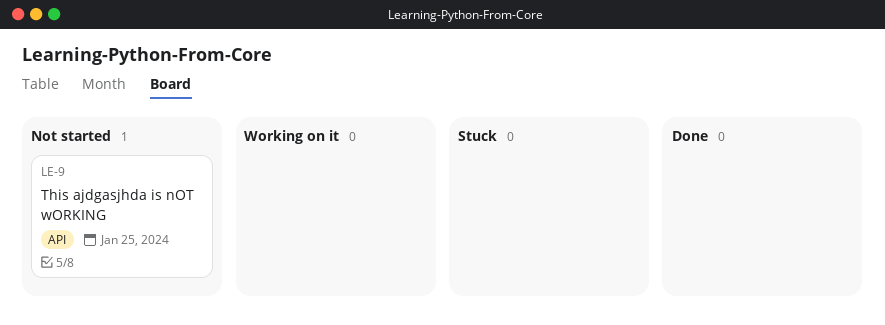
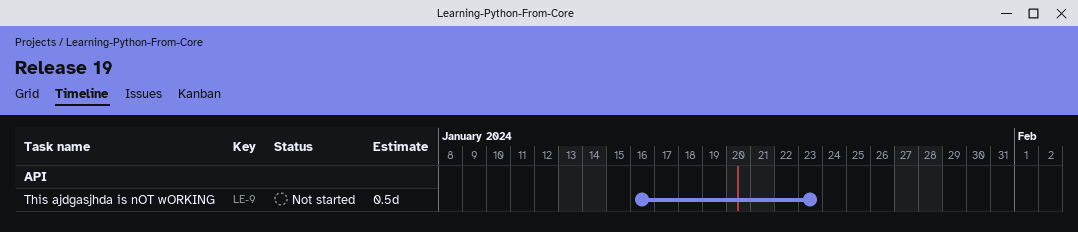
LE-9, due: Jan 25 -> Jan 23

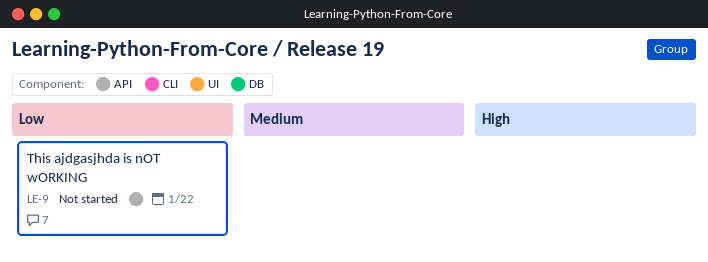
LE-9, due: Jan 23 -> Jan 22

